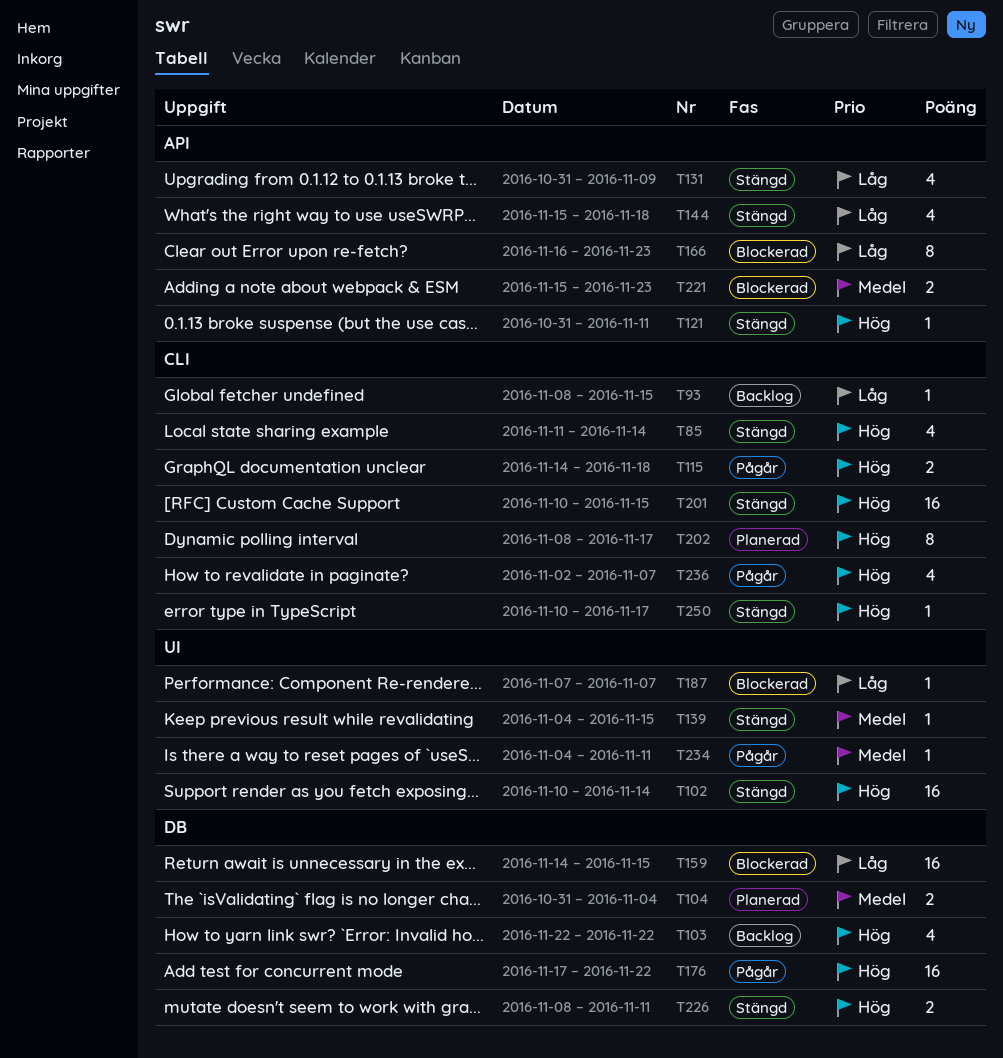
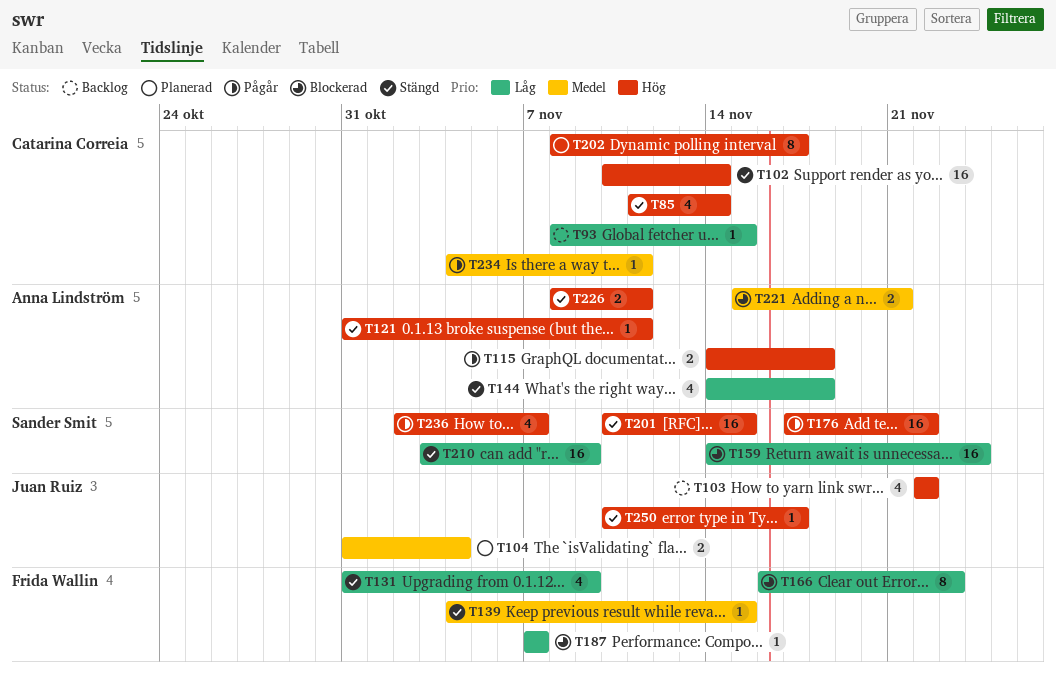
T144, start: Nov 15 -> Nov 14
T159, due: Nov 15 -> Nov 24
T210: none -> present
T221, due: Nov 23 -> Nov 21

